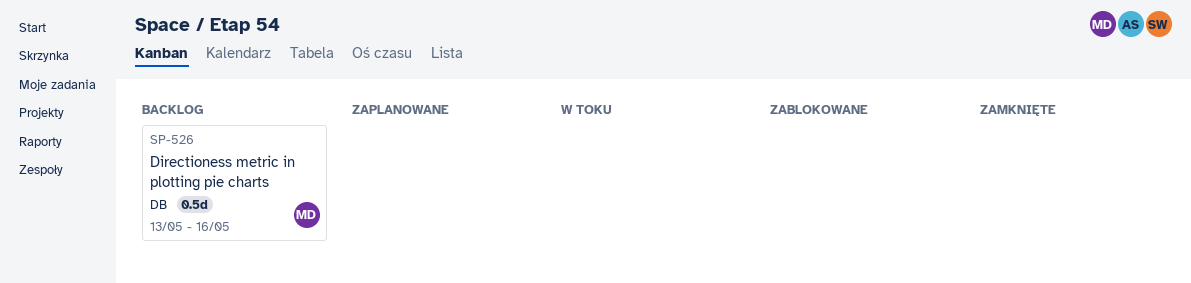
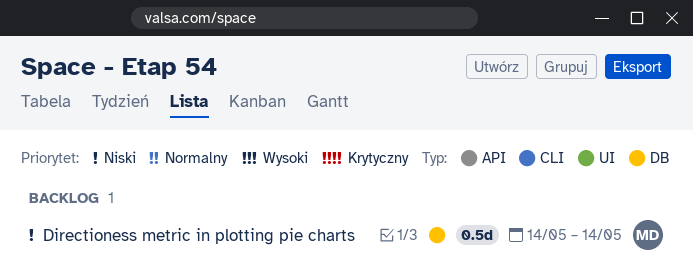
Directioness metric in plotting pie charts, start: May 13 -> May 14
Directioness metric in plotting pie charts, due: May 16 -> May 14

